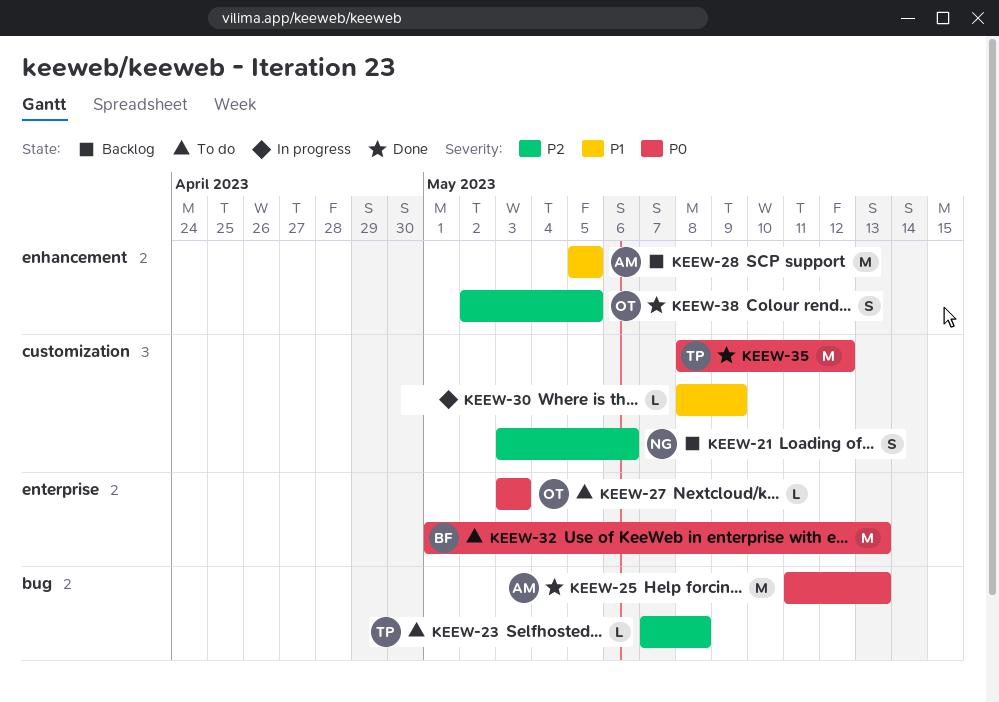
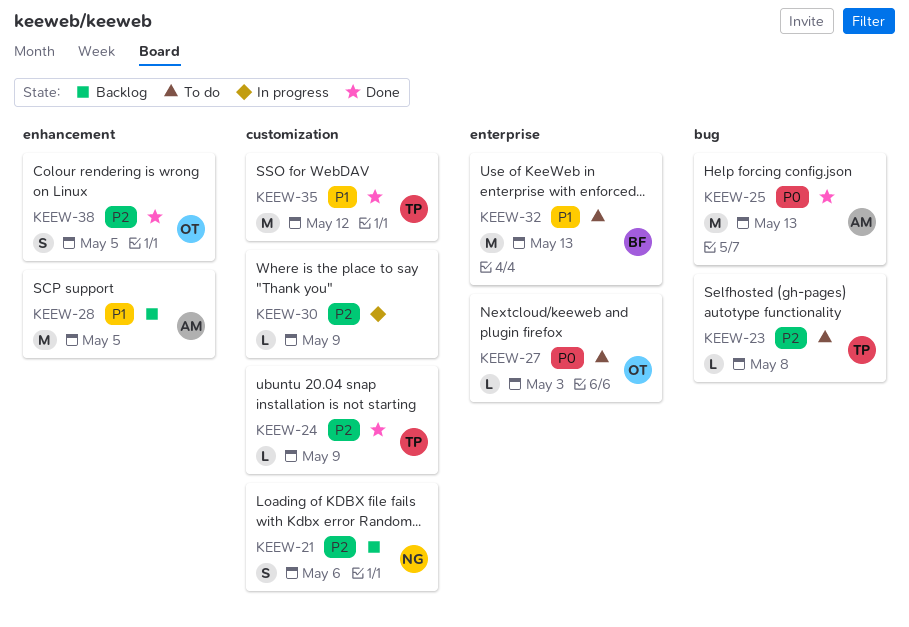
KEEW-24: none -> present
KEEW-30, priority: P1 -> P2
KEEW-32, priority: P0 -> P1
KEEW-35, priority: P0 -> P1

